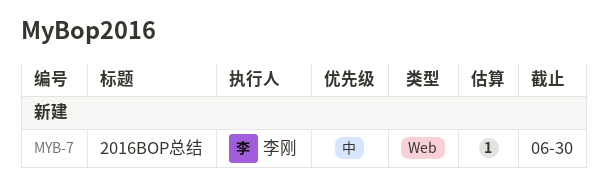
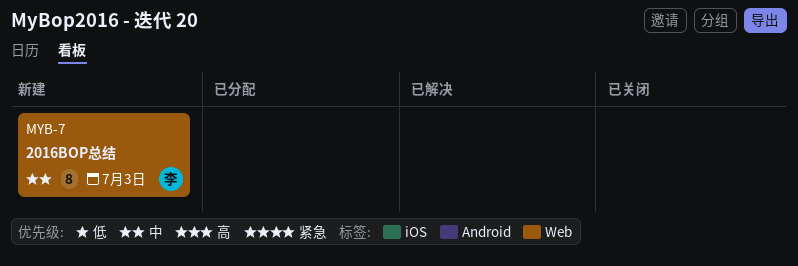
MYB-7, estimate: 1 -> 8
MYB-7, due: Jun 30 -> Jul 3

